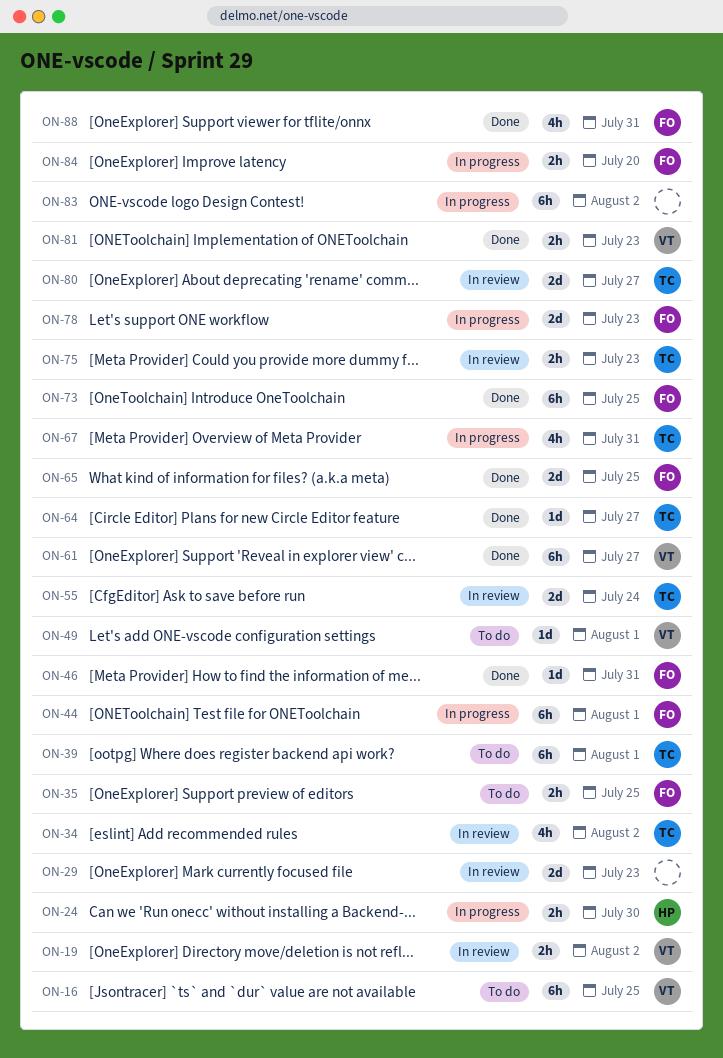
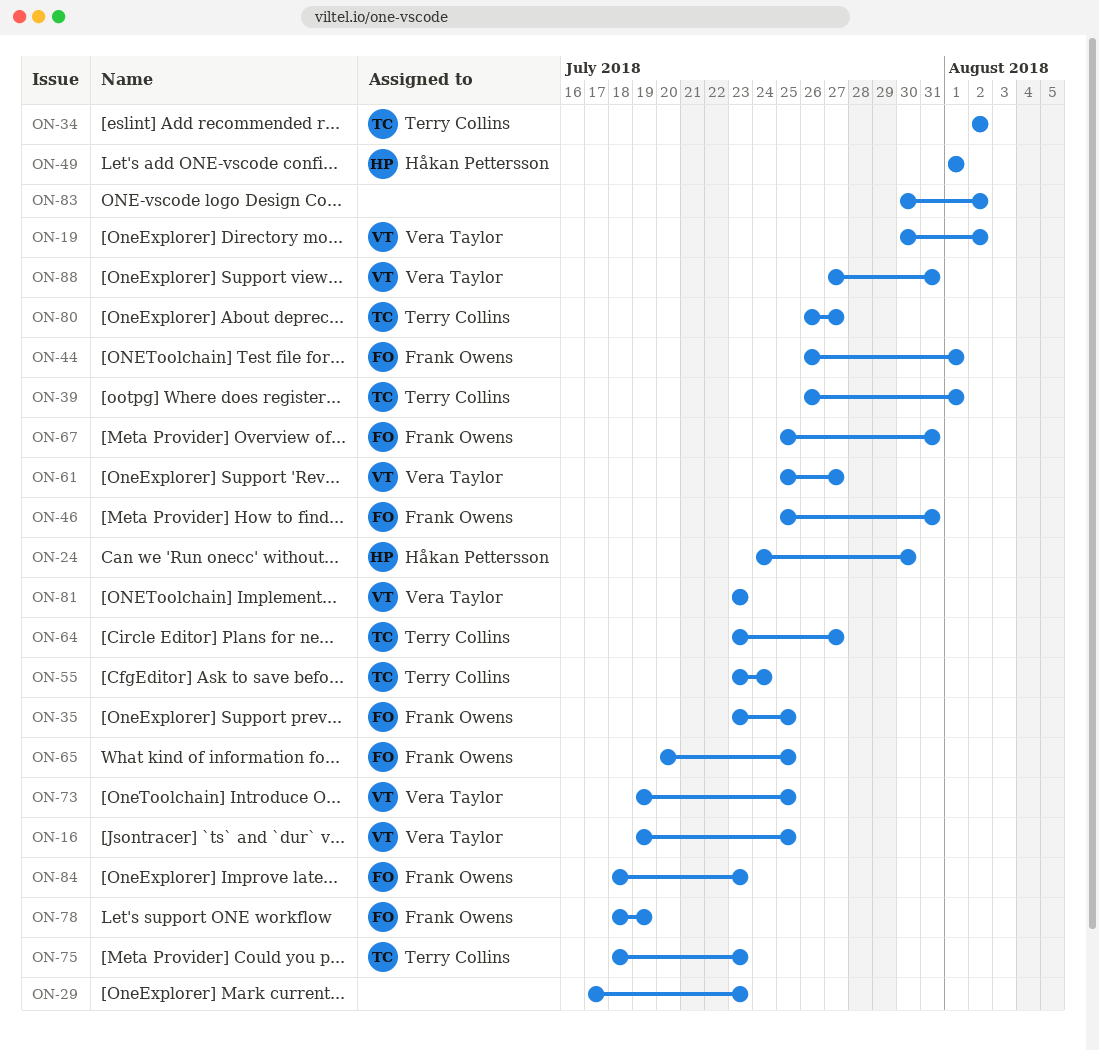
ON-49, owner: Vera Taylor -> Håkan Pettersson
ON-67, owner: Terry Collins -> Frank Owens
ON-73, owner: Frank Owens -> Vera Taylor
ON-78, due: Jul 23 -> Jul 19
ON-84, due: Jul 20 -> Jul 23
ON-88, owner: Frank Owens -> Vera Taylor

